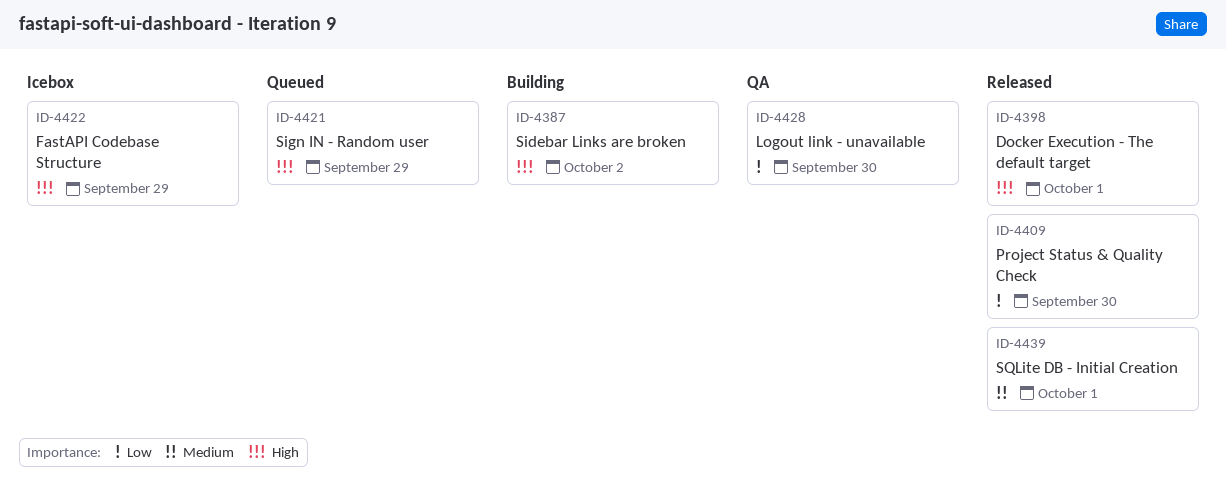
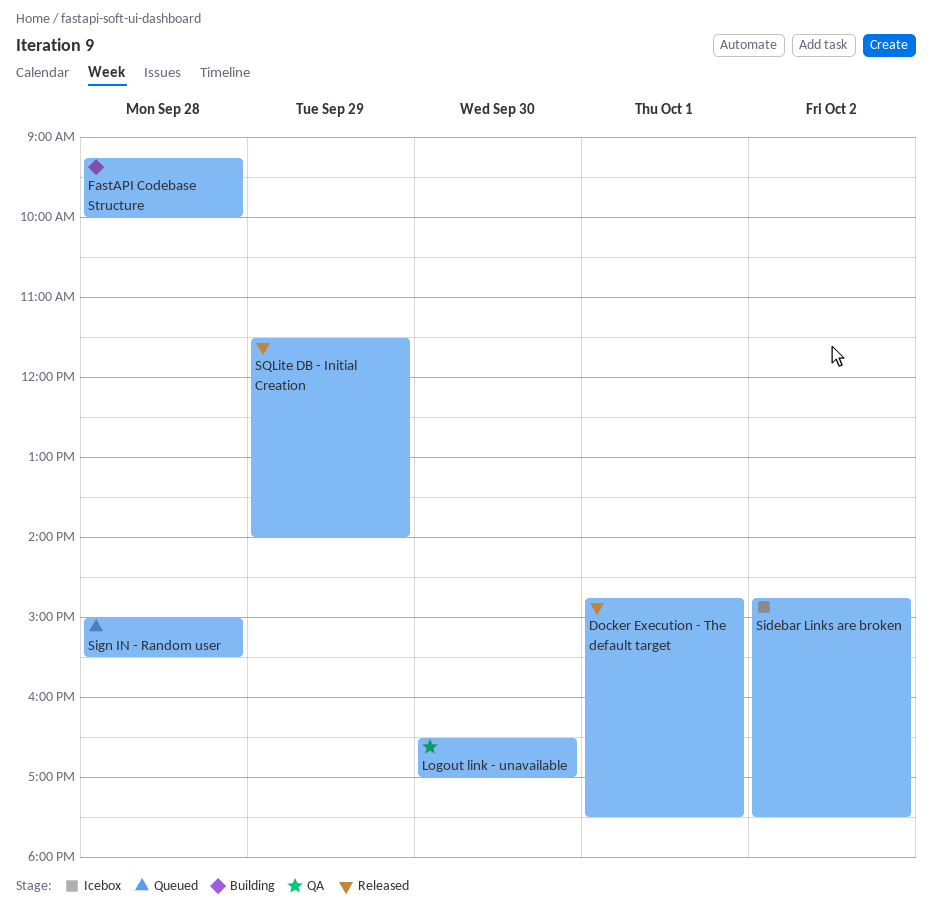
FastAPI Codebase Structure, status: Icebox -> Building
FastAPI Codebase Structure, day: Sep 29 -> Sep 28
Project Status & Quality Check: present -> none
Sidebar Links are broken, status: Building -> Icebox
Sign IN - Random user, day: Sep 29 -> Sep 28
SQLite DB - Initial Creation, day: Oct 1 -> Sep 29

